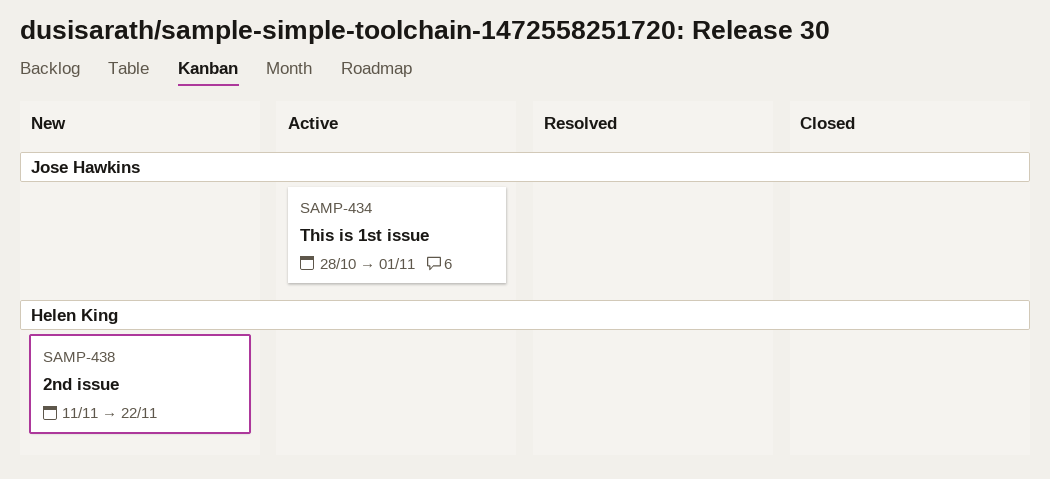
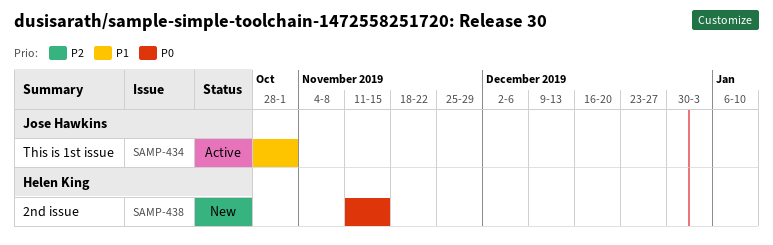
SAMP-438, due: Nov 22 -> Nov 15

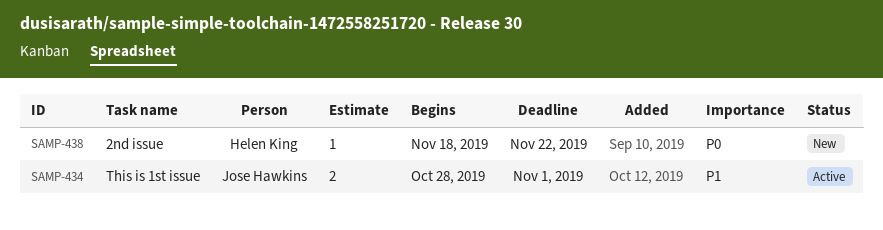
SAMP-438, start: Nov 11 -> Nov 18
SAMP-438, due: Nov 15 -> Nov 22

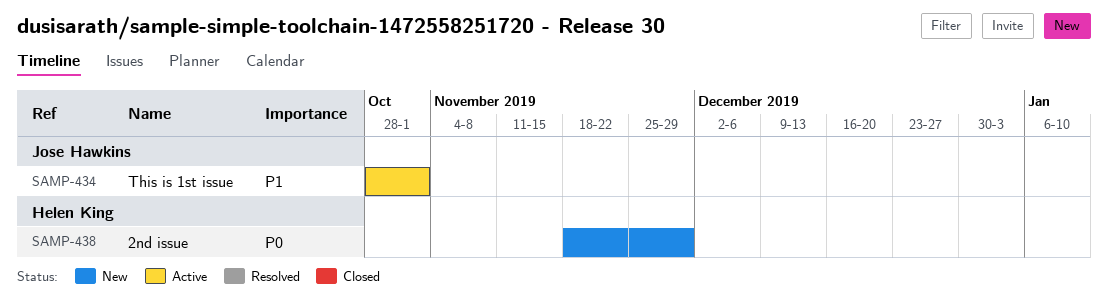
SAMP-438, due: Nov 22 -> Nov 29

